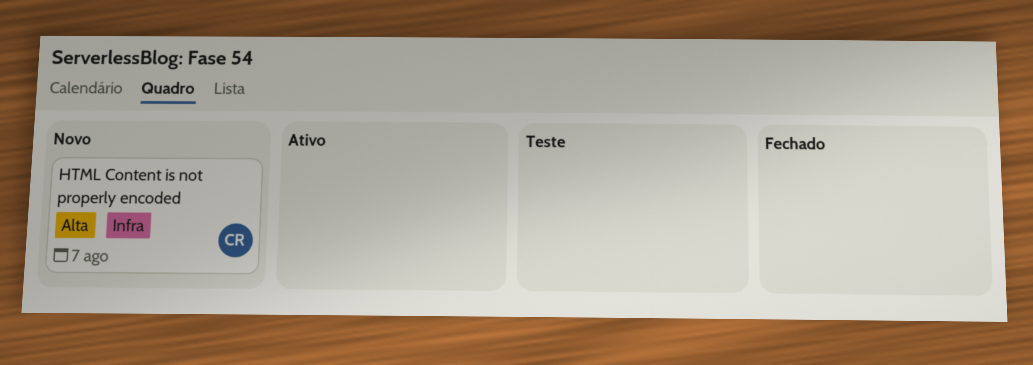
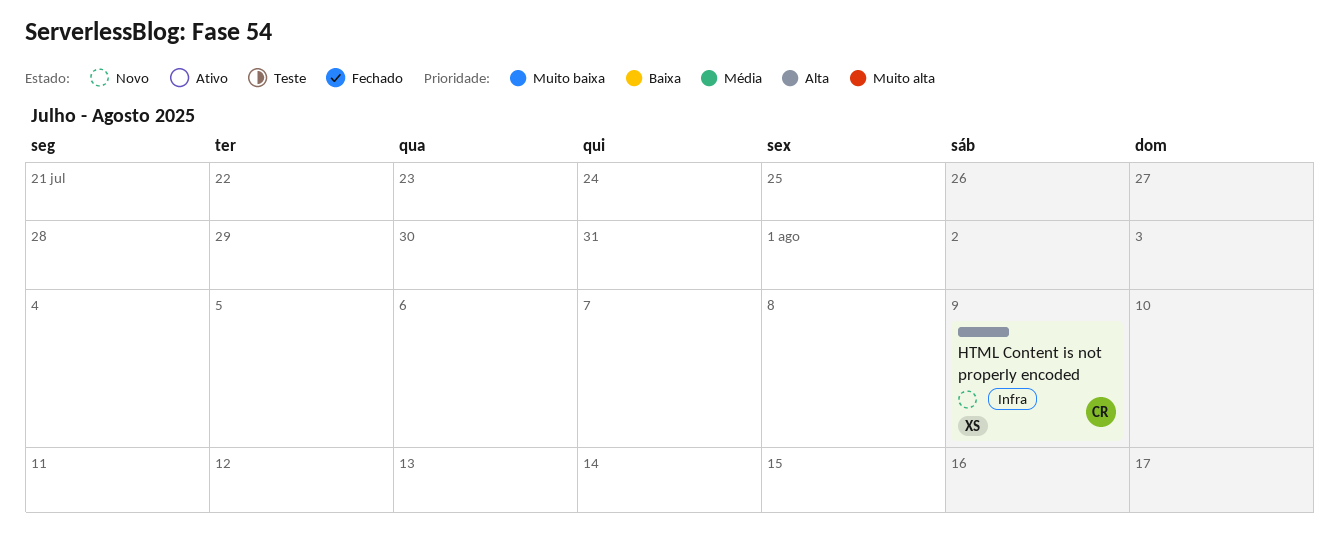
HTML Content is not properly encoded, due: Aug 7 -> Aug 9

